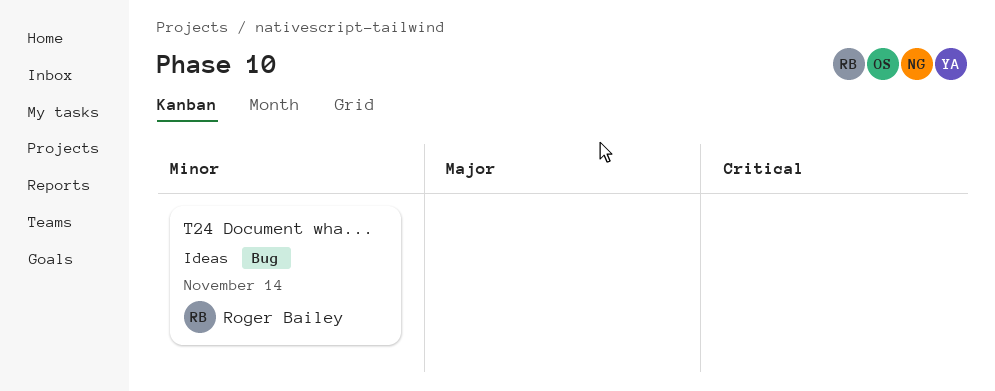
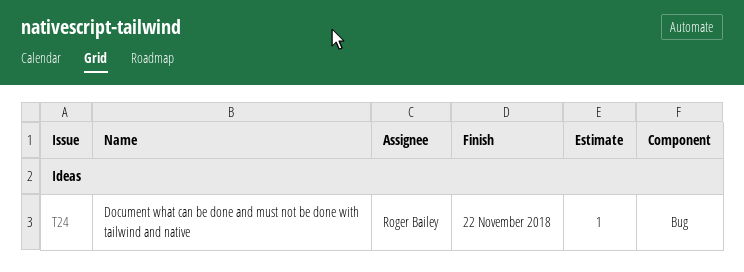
T24, due: Nov 14 -> Nov 22

